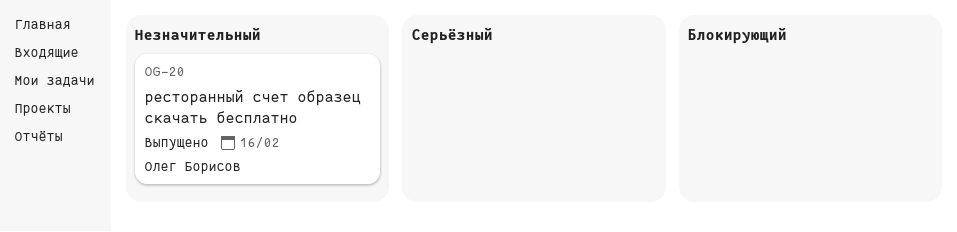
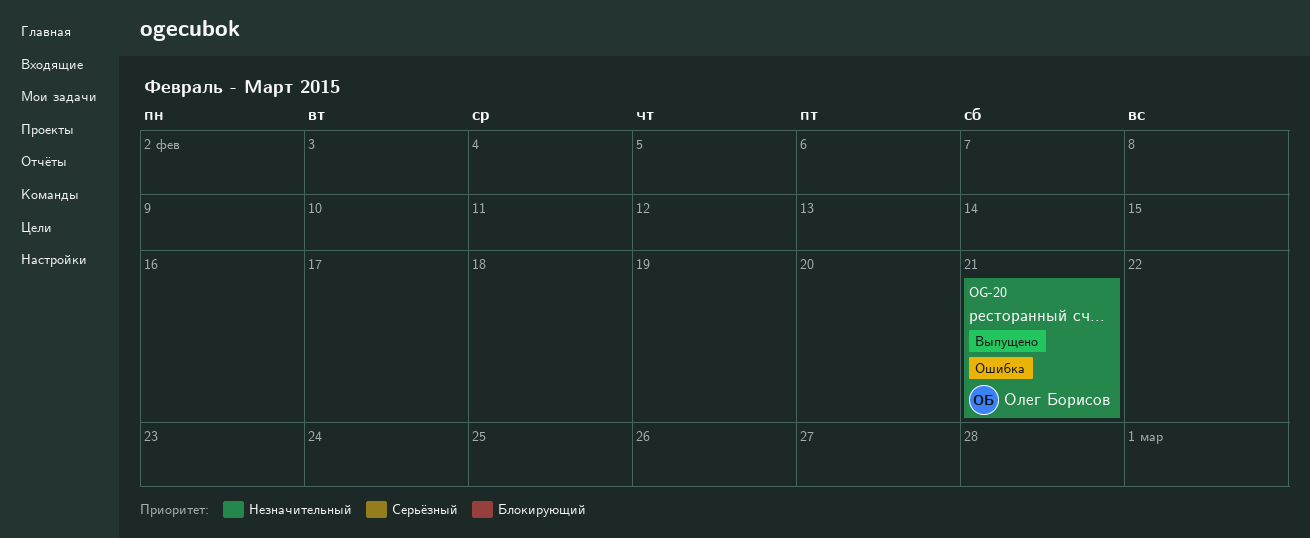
OG-20, due: Feb 16 -> Feb 21

